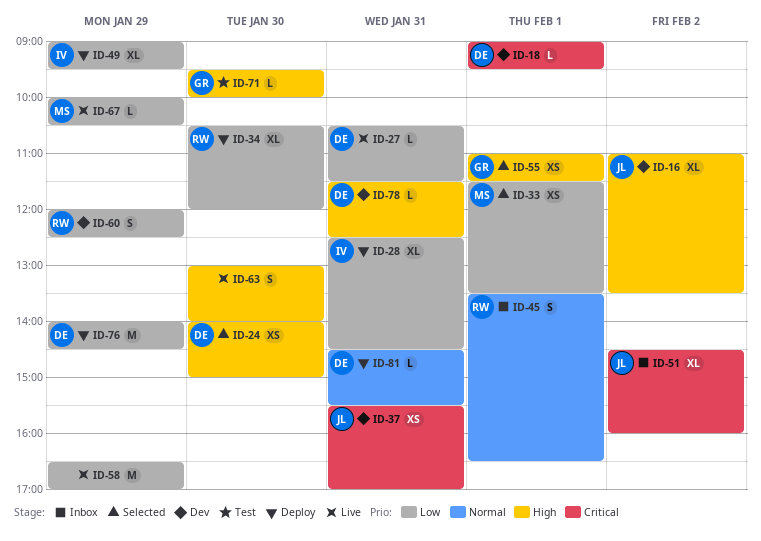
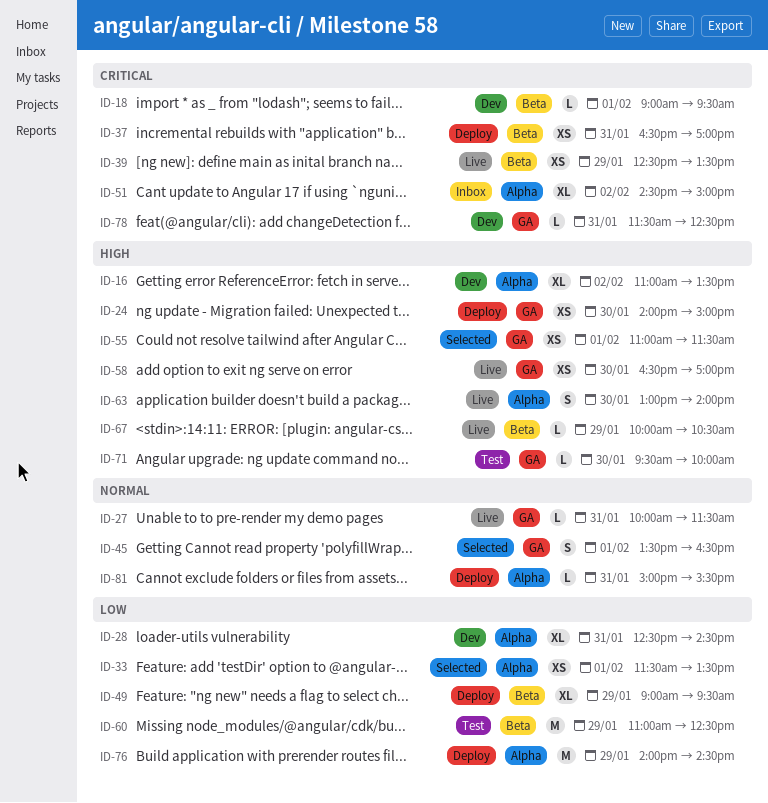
ID-24, status: Selected -> Deploy
ID-27, priority: Low -> Normal
ID-27, begins: 10:30 -> 10:00
ID-28, status: Deploy -> Dev
ID-34: present -> none
ID-37, status: Dev -> Deploy
ID-37, begins: 15:30 -> 16:30
ID-39: none -> present
ID-45, status: Inbox -> Selected
ID-51, ends: 16:00 -> 15:00
ID-58, priority: Low -> High
ID-58, estimate: M -> XS
ID-58, day: Jan 29 -> Jan 30
ID-60, status: Dev -> Test
ID-60, estimate: S -> M
ID-60, begins: 12:00 -> 11:00
ID-67, priority: Low -> High
ID-78, priority: High -> Critical
ID-81, begins: 14:30 -> 15:00

